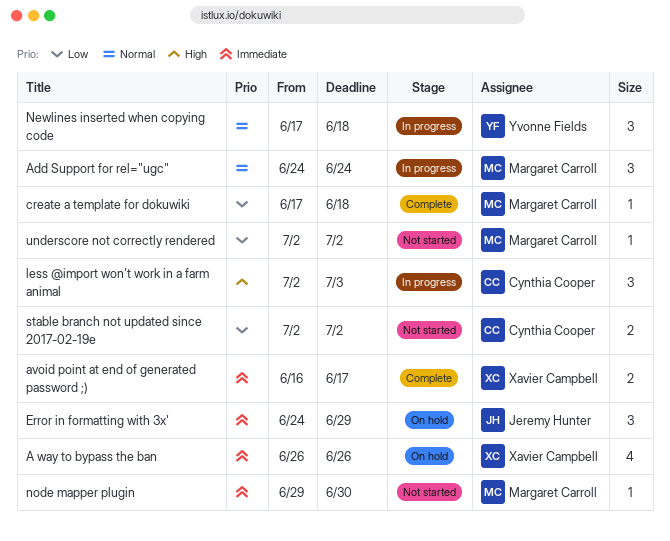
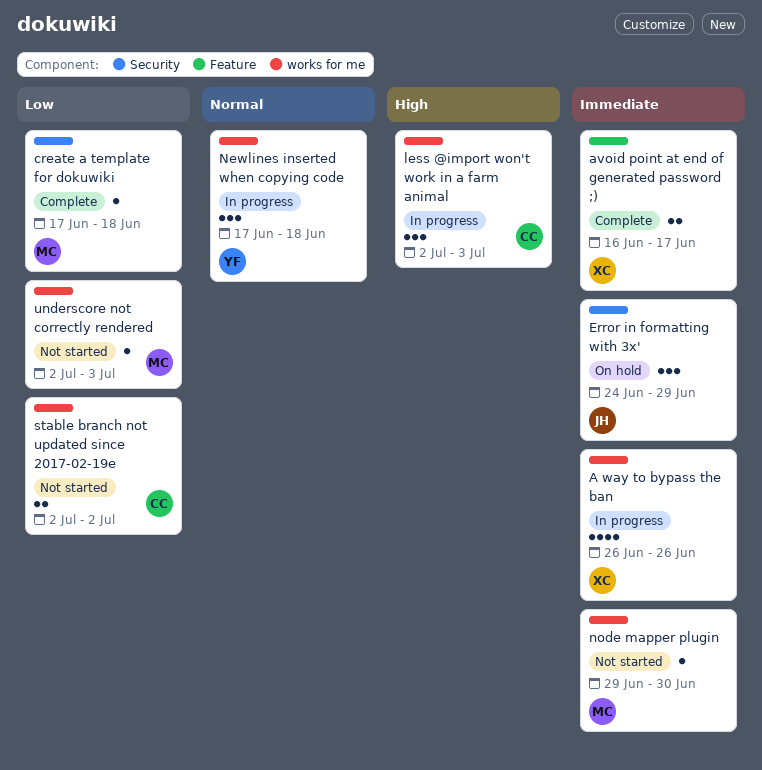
A way to bypass the ban, status: On hold -> In progress
Add Support for rel="ugc": present -> none
underscore not correctly rendered, due: Jul 2 -> Jul 3

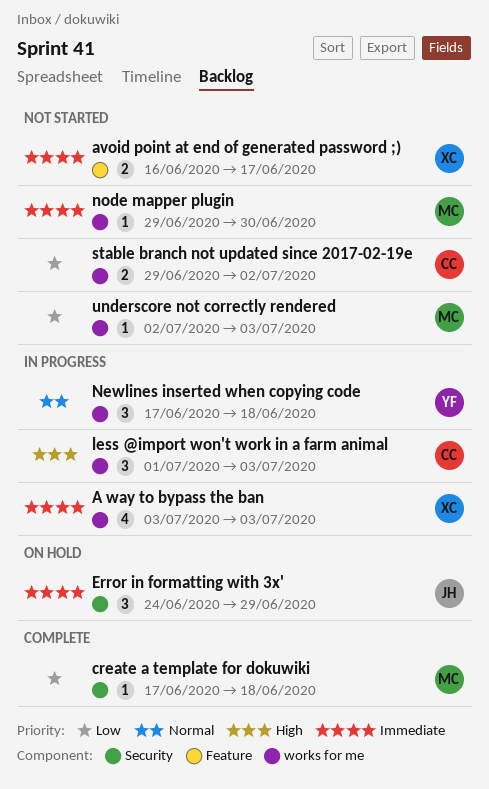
A way to bypass the ban, start: Jun 26 -> Jul 3
A way to bypass the ban, due: Jun 26 -> Jul 3
avoid point at end of generated password ;), status: Complete -> Not started
less @import won't work in a farm animal, start: Jul 2 -> Jul 1
stable branch not updated since 2017-02-19e, start: Jul 2 -> Jun 29

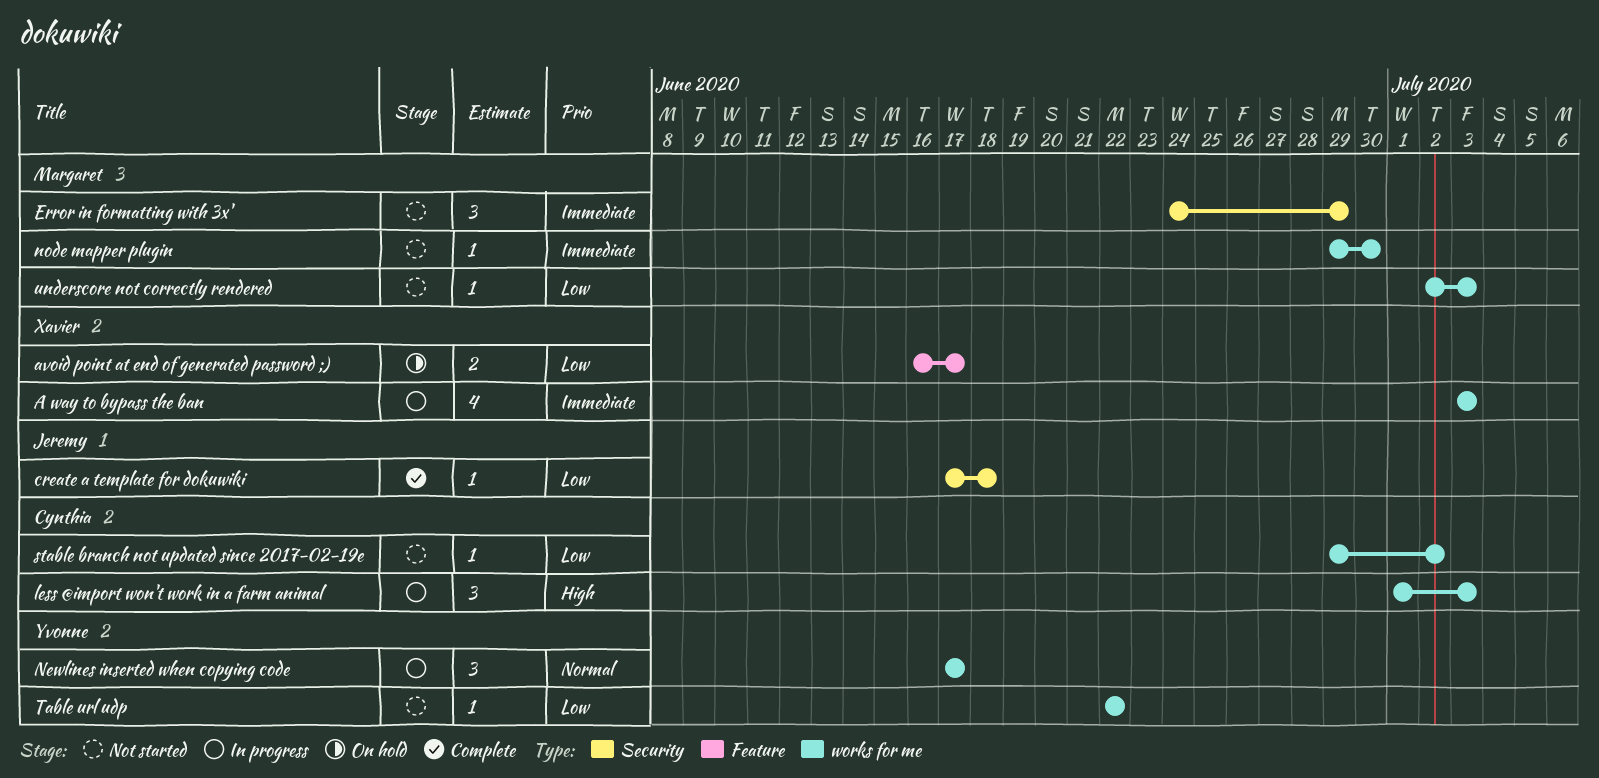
avoid point at end of generated password ;), status: Not started -> On hold
avoid point at end of generated password ;), priority: Immediate -> Low
create a template for dokuwiki, owner: Margaret -> Jeremy
Error in formatting with 3x', status: On hold -> Not started
Error in formatting with 3x', owner: Jeremy -> Margaret
Newlines inserted when copying code, due: Jun 18 -> Jun 17
stable branch not updated since 2017-02-19e, estimate: 2 -> 1
Table url udp: none -> present

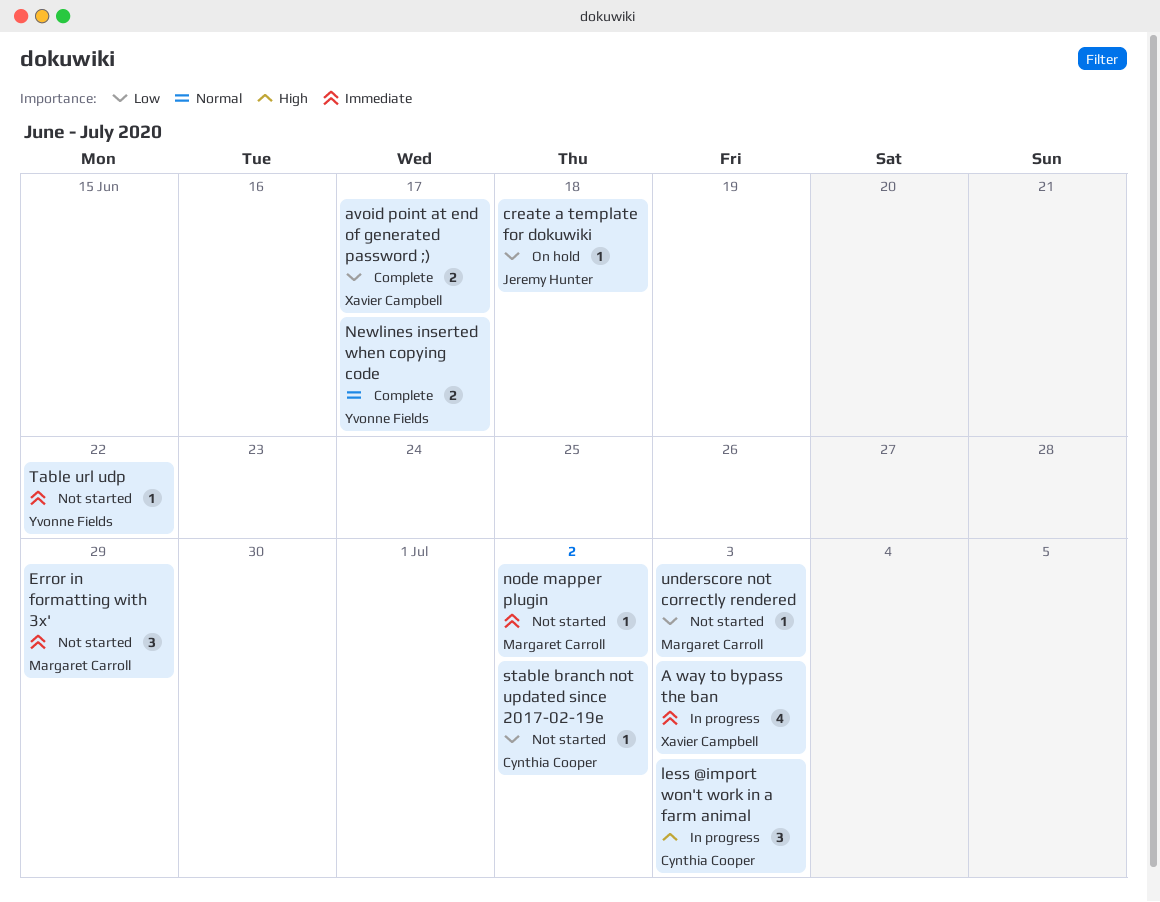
avoid point at end of generated password ;), status: On hold -> Complete
create a template for dokuwiki, status: Complete -> On hold
Newlines inserted when copying code, status: In progress -> Complete
Newlines inserted when copying code, estimate: 3 -> 2
node mapper plugin, due: Jun 30 -> Jul 2
Table url udp, priority: Low -> Immediate

